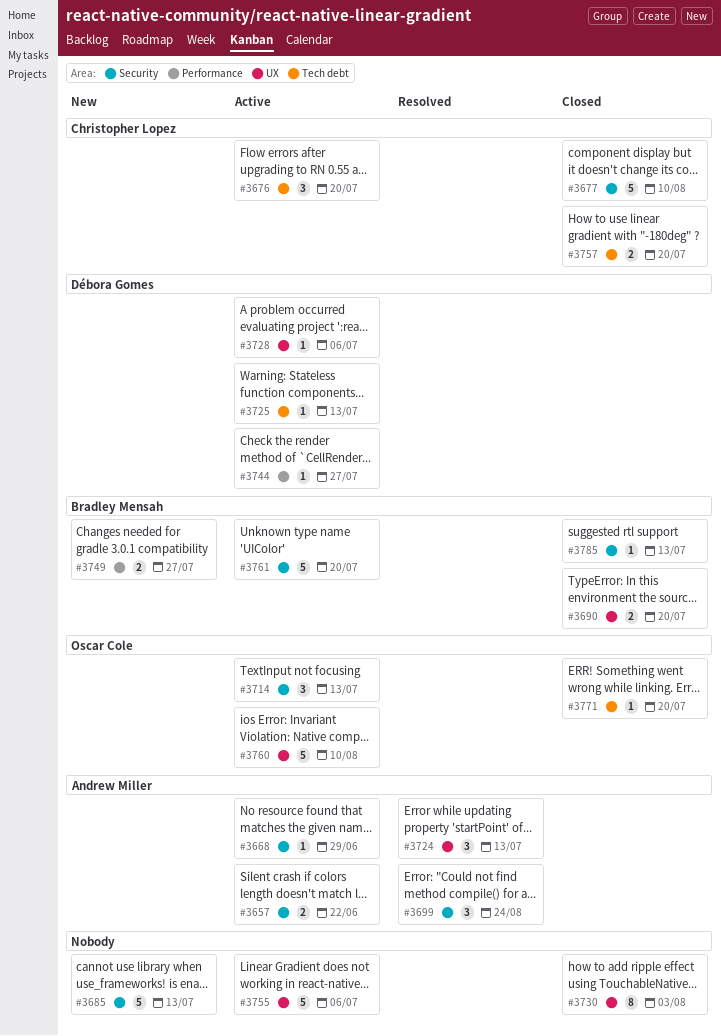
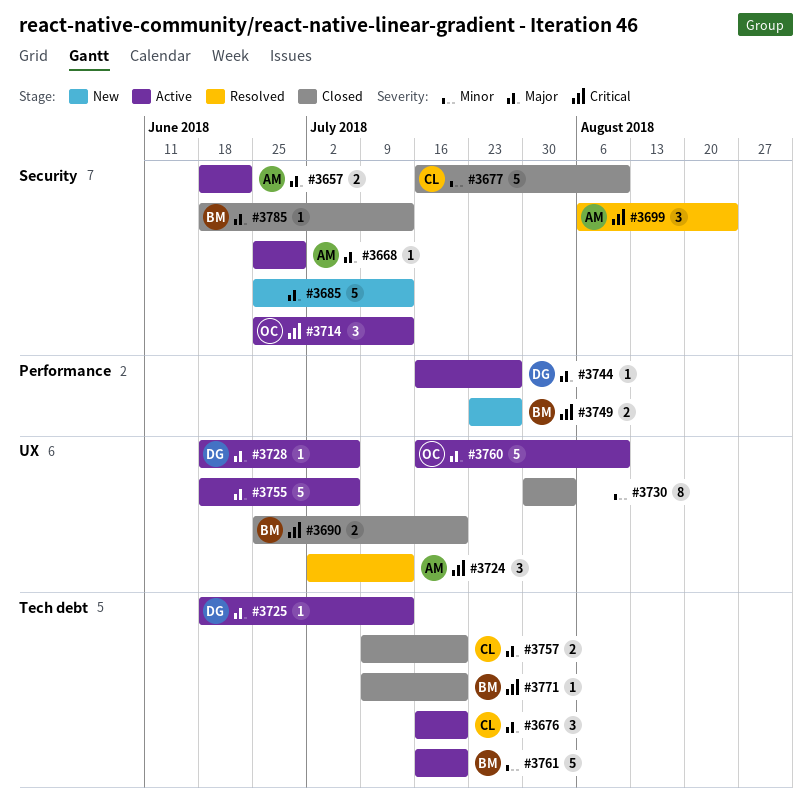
#3761, label: Security -> Tech debt
#3771, owner: Oscar Cole -> Bradley Mensah

